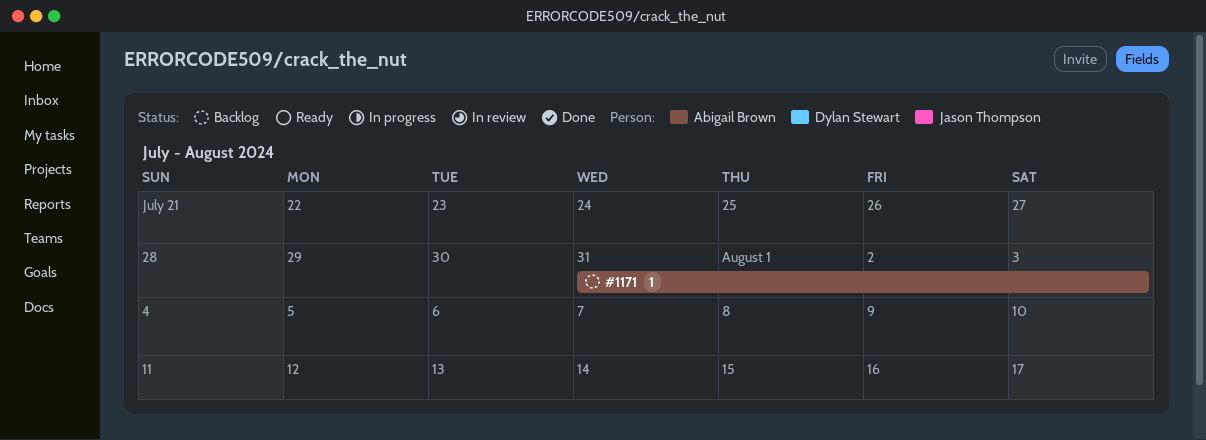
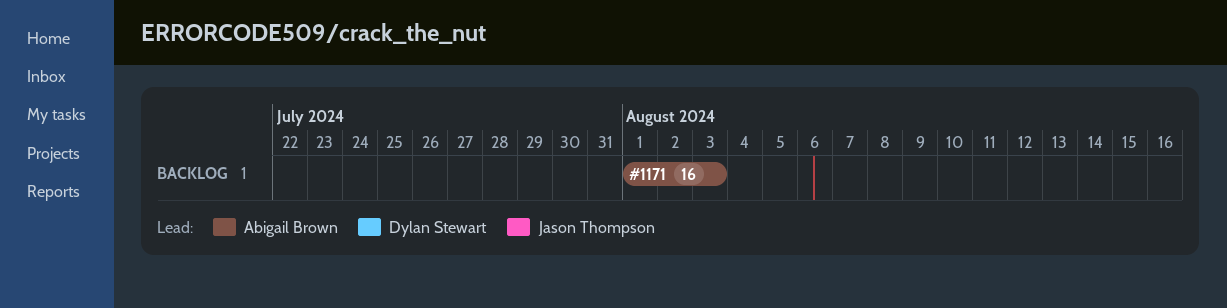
#1171, estimate: 1 -> 16
#1171, start: Jul 31 -> Aug 1

